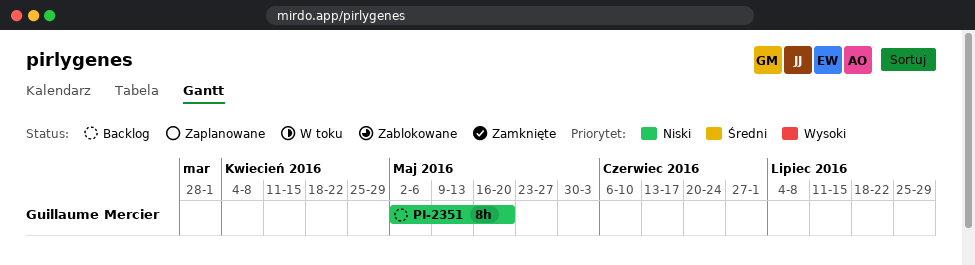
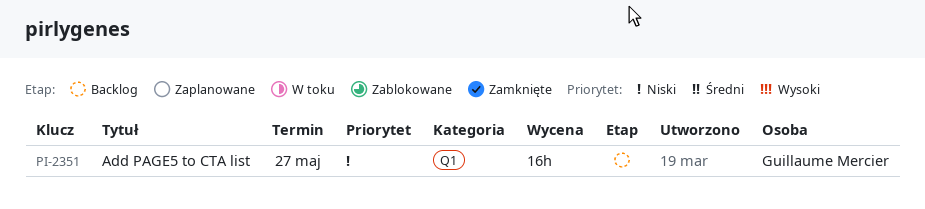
PI-2351, estimate: 8h -> 16h
PI-2351, due: May 20 -> May 27

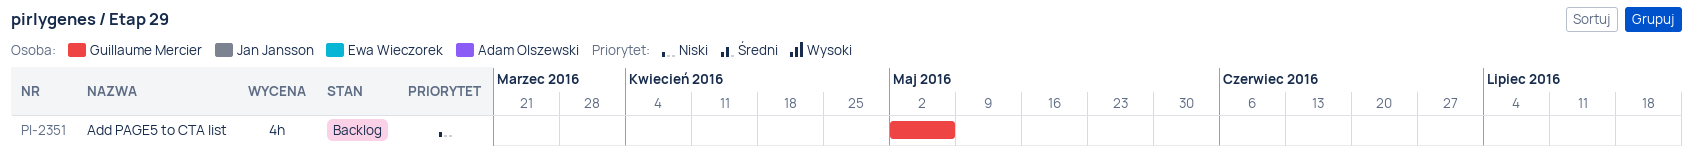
PI-2351, estimate: 16h -> 4h
PI-2351, due: May 27 -> May 6

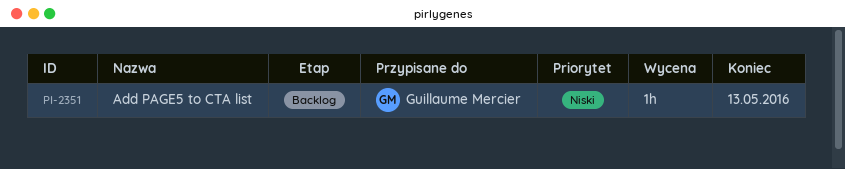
PI-2351, estimate: 4h -> 1h
PI-2351, due: May 6 -> May 13

